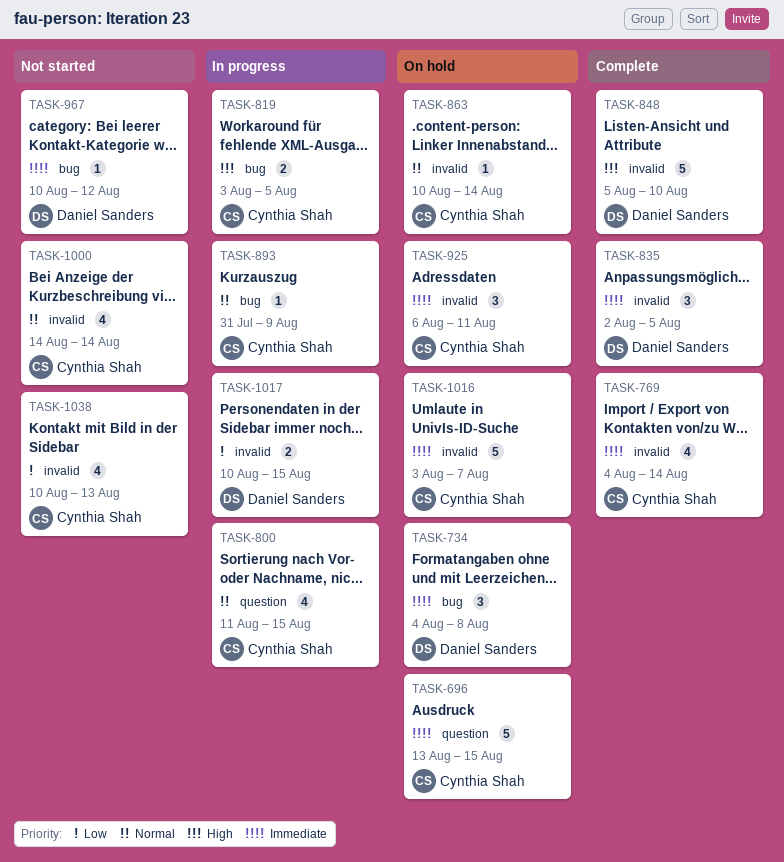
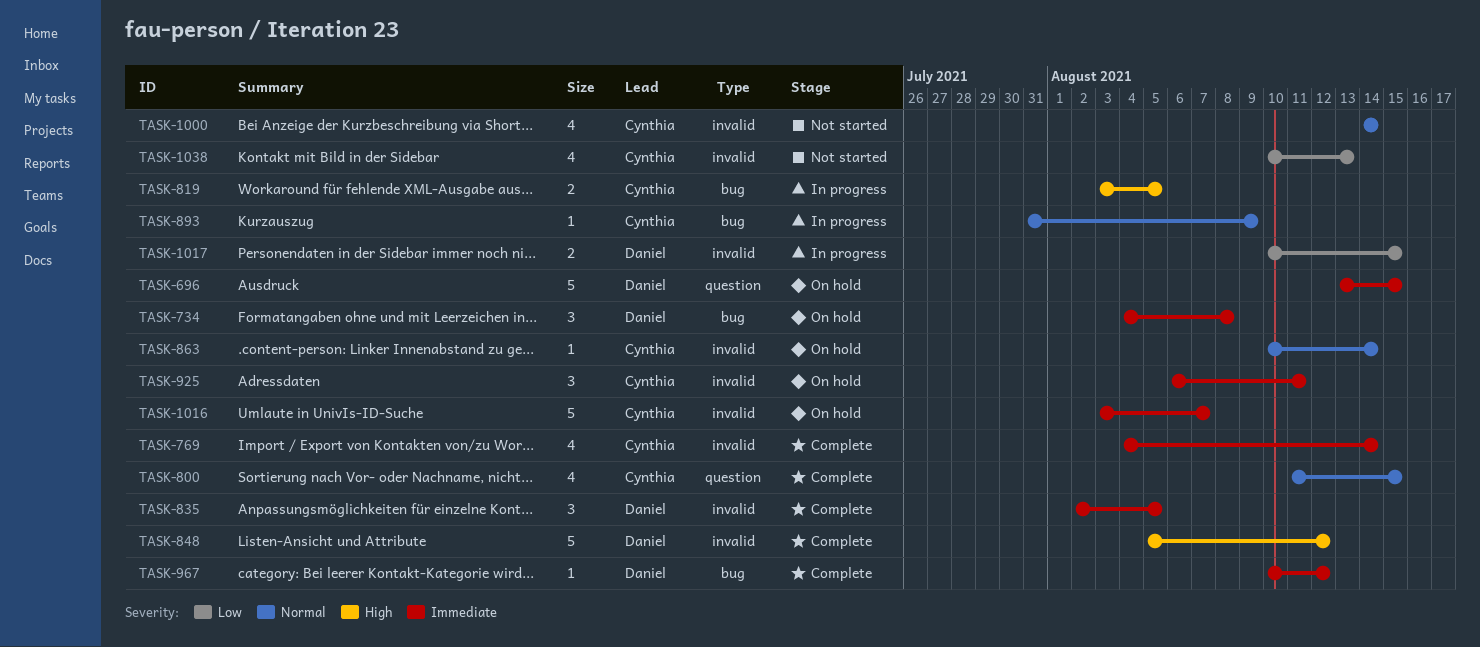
TASK-696, owner: Cynthia Shah -> Daniel Sanders
TASK-800, status: In progress -> Complete
TASK-848, due: Aug 10 -> Aug 12
TASK-967, status: Not started -> Complete

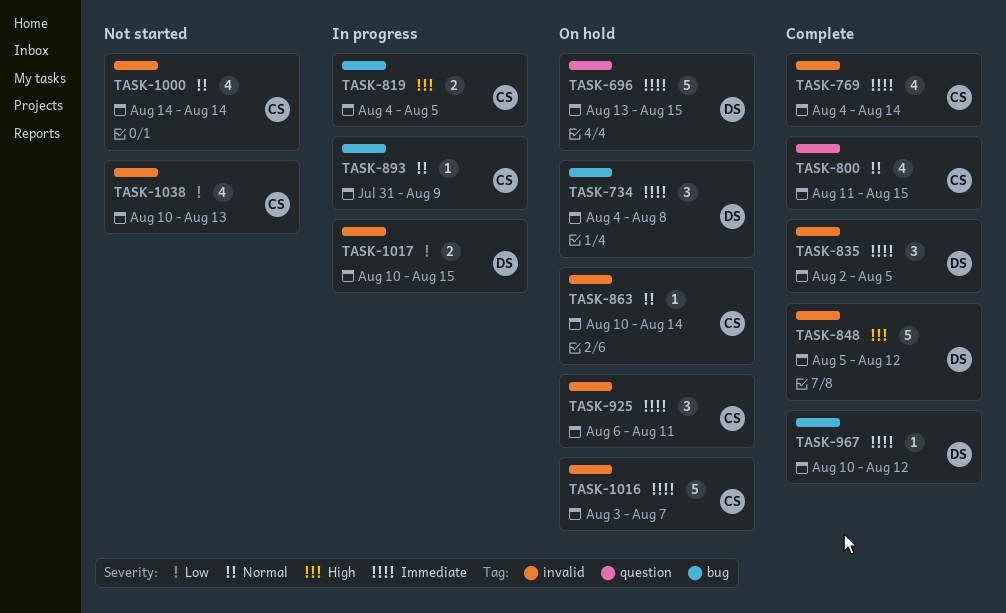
TASK-819, start: Aug 3 -> Aug 4

